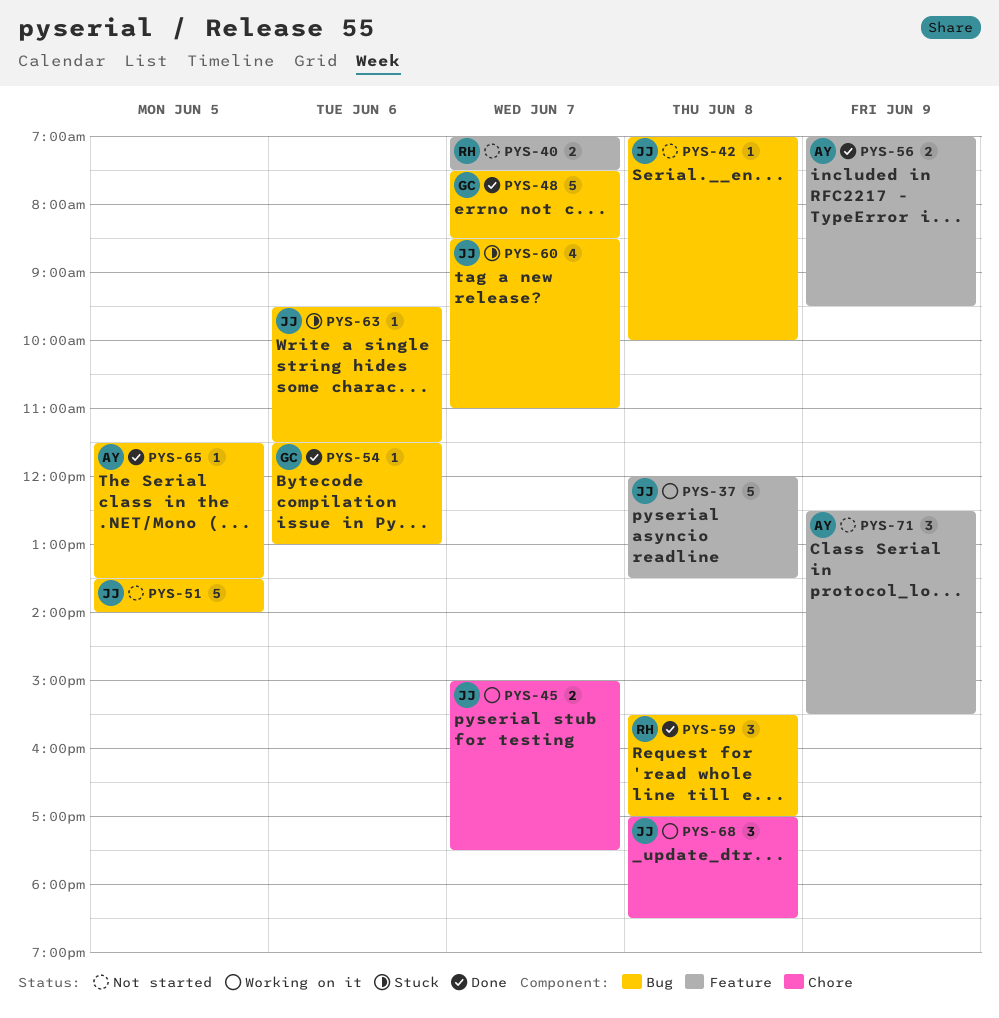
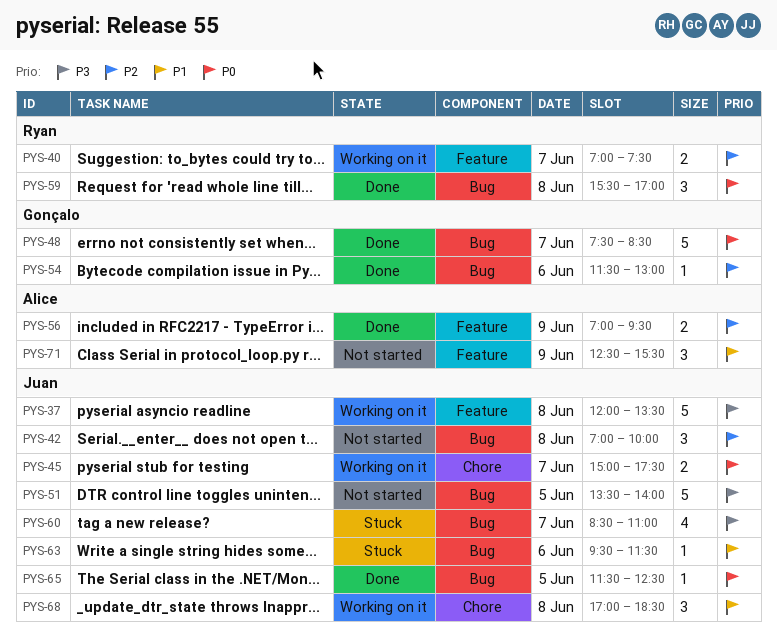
PYS-40, status: Not started -> Working on it
PYS-42, estimate: 1 -> 3
PYS-65, owner: Alice -> Juan
PYS-65, ends: 13:30 -> 12:30

